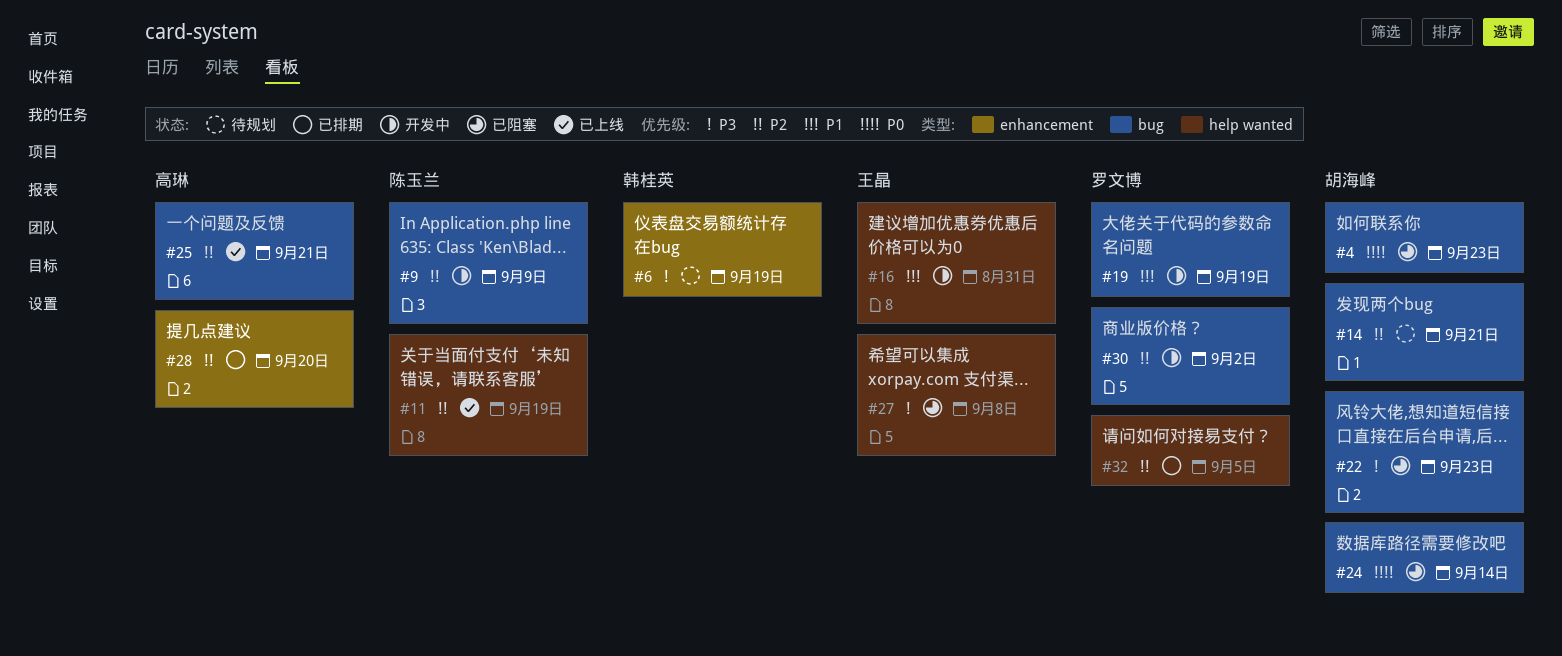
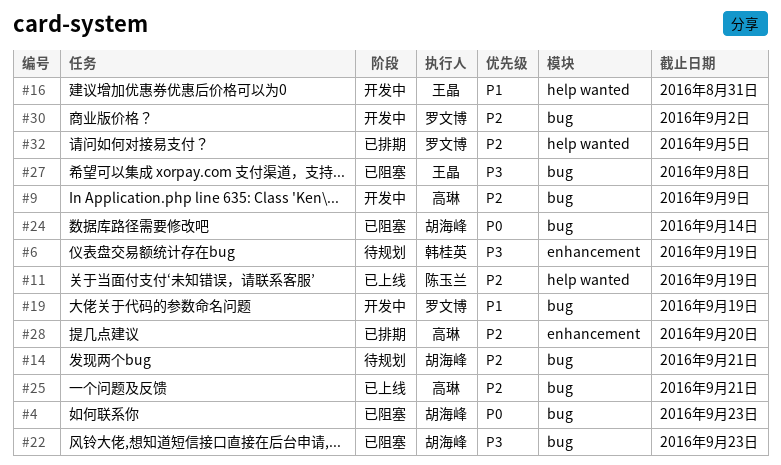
#9, owner: 陈玉兰 -> 高琳
#27, label: help wanted -> bug

